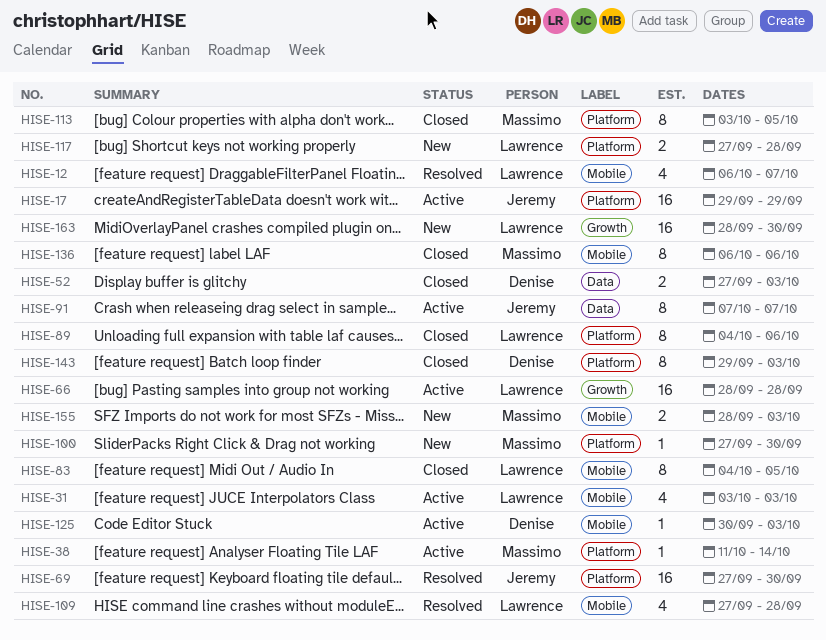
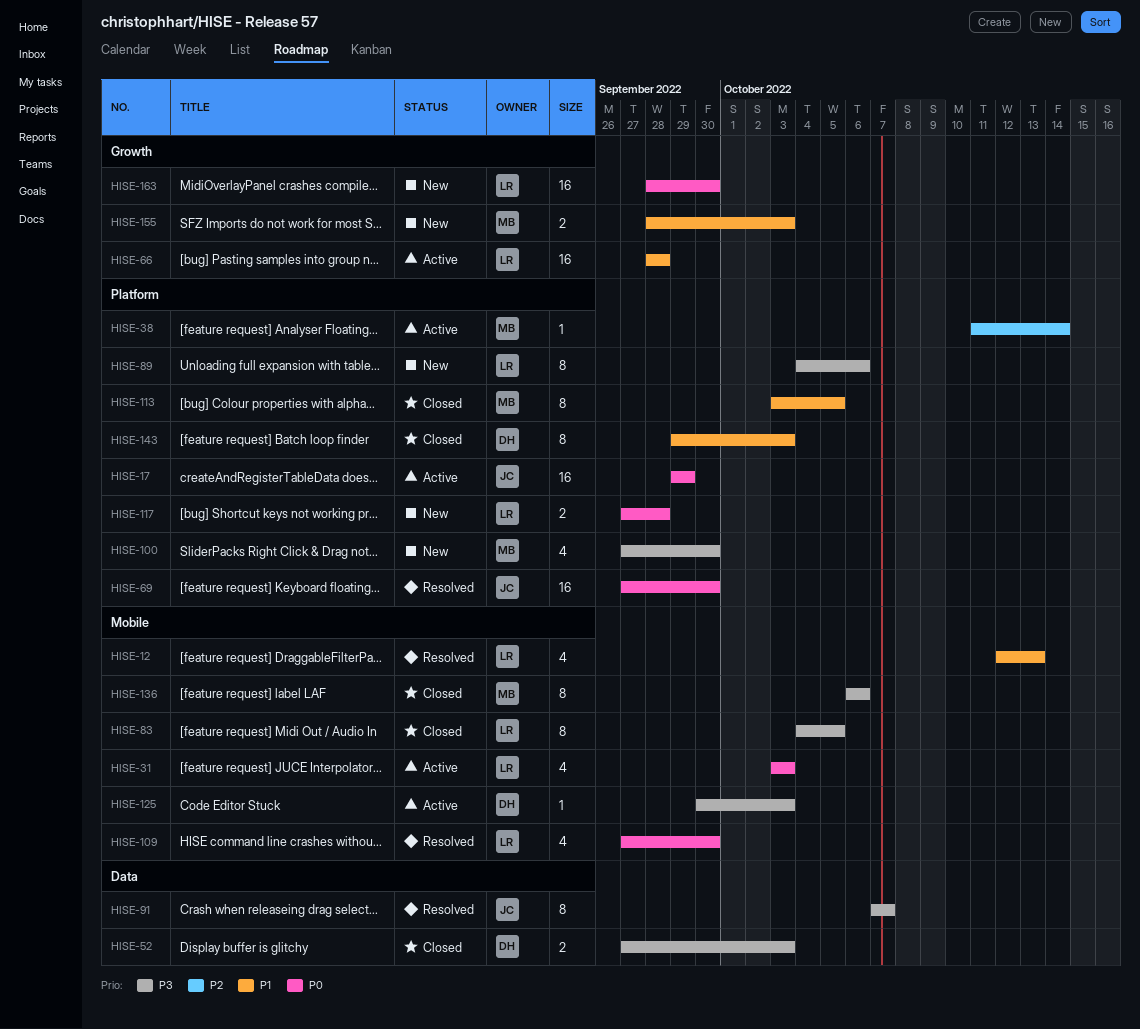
HISE-12, start: Oct 6 -> Oct 12
HISE-12, due: Oct 7 -> Oct 13
HISE-89, status: Closed -> New
HISE-91, status: Active -> Resolved
HISE-100, estimate: 1 -> 4
HISE-109, due: Sep 28 -> Sep 30
HISE-155, label: Mobile -> Growth

